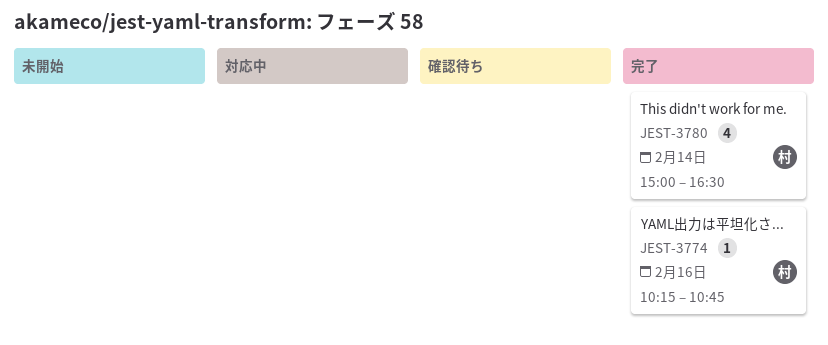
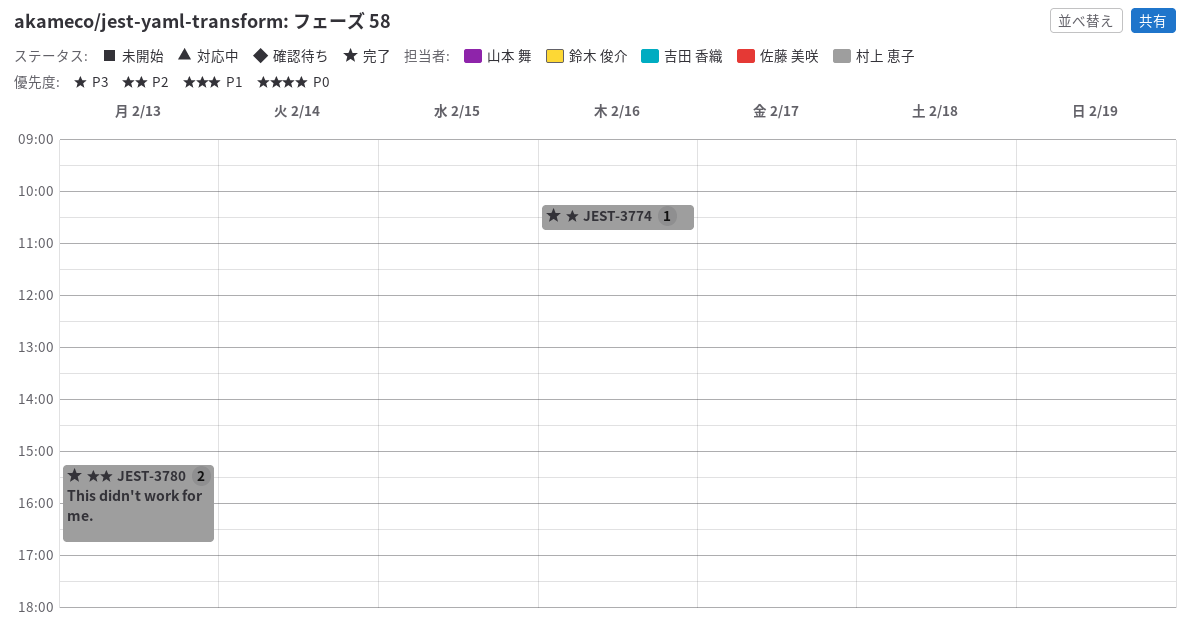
JEST-3780, estimate: 4 -> 2
JEST-3780, day: Feb 14 -> Feb 13
JEST-3780, begins: 15:00 -> 15:15
JEST-3780, ends: 16:30 -> 16:45

